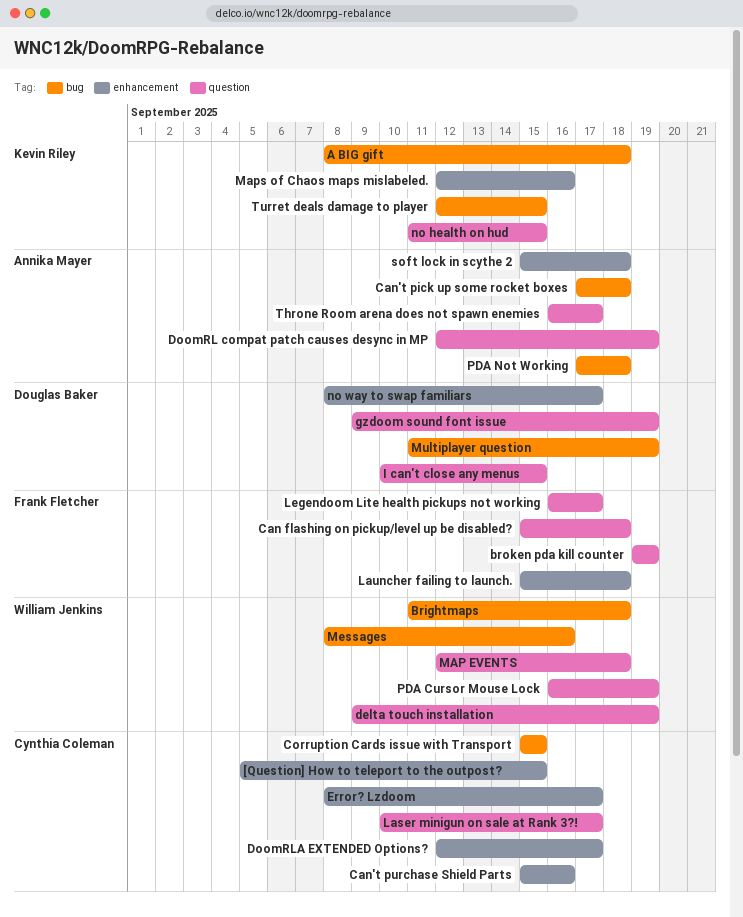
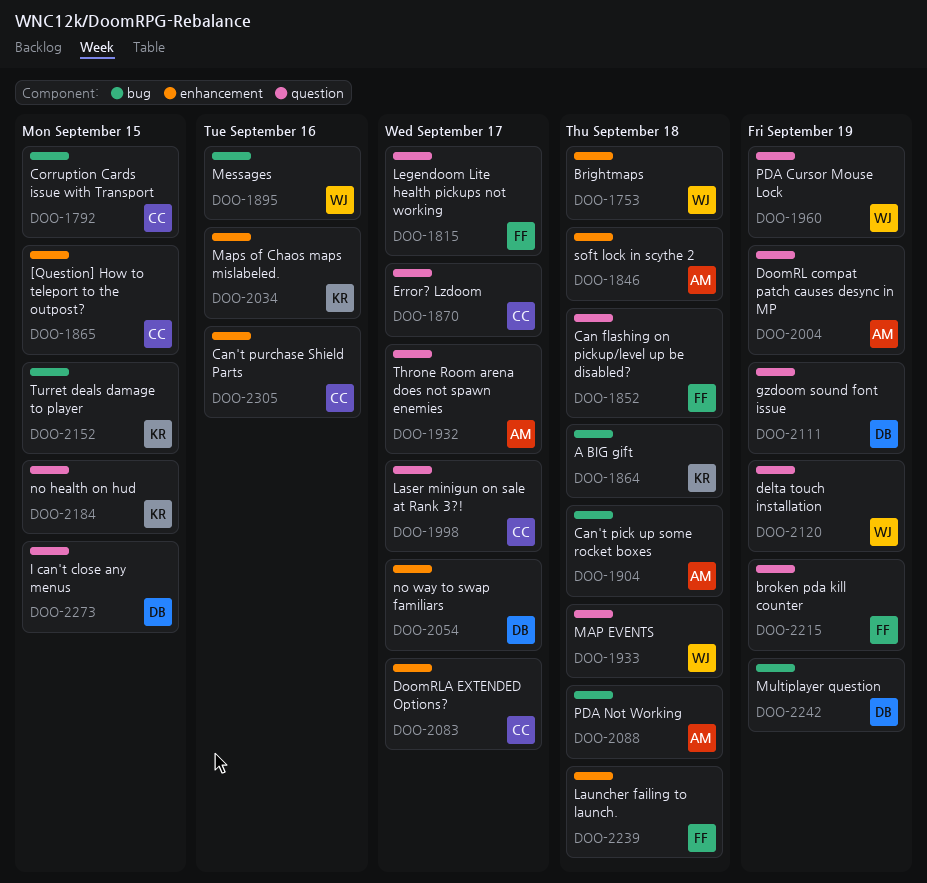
Brightmaps, label: bug -> enhancement
Error? Lzdoom, label: enhancement -> question

